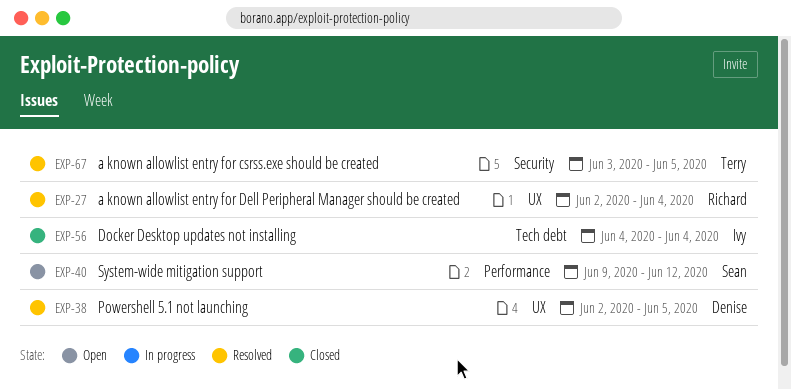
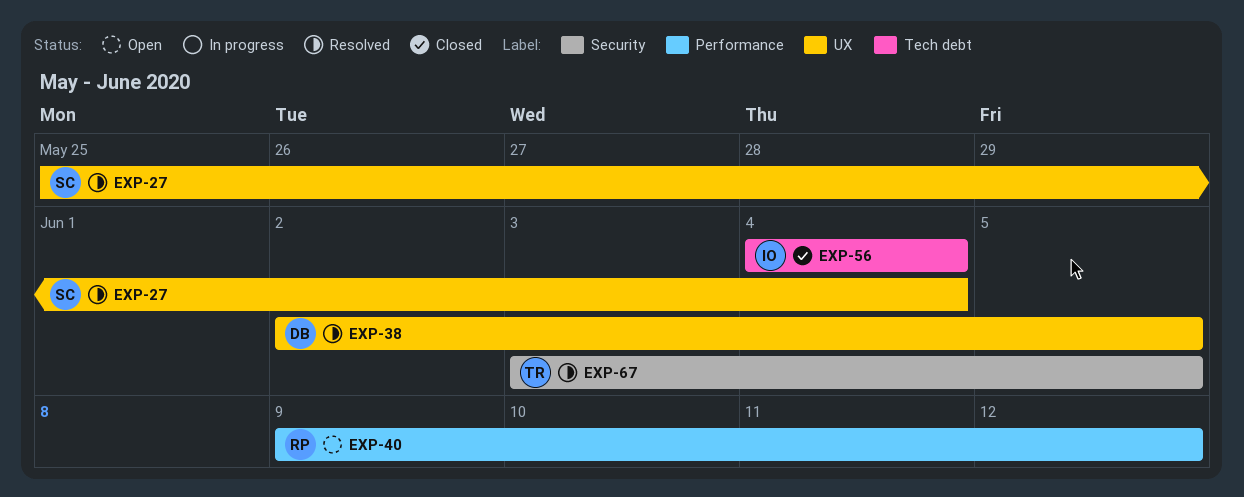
EXP-27, owner: Richard -> Sean
EXP-27, start: Jun 2 -> May 25
EXP-40, owner: Sean -> Richard

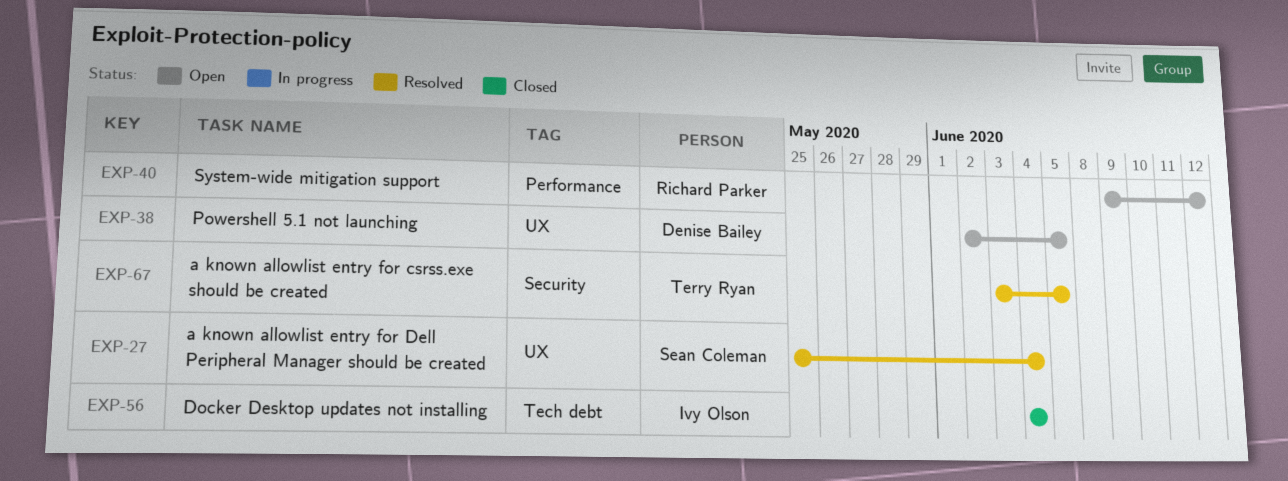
EXP-38, status: Resolved -> Open

